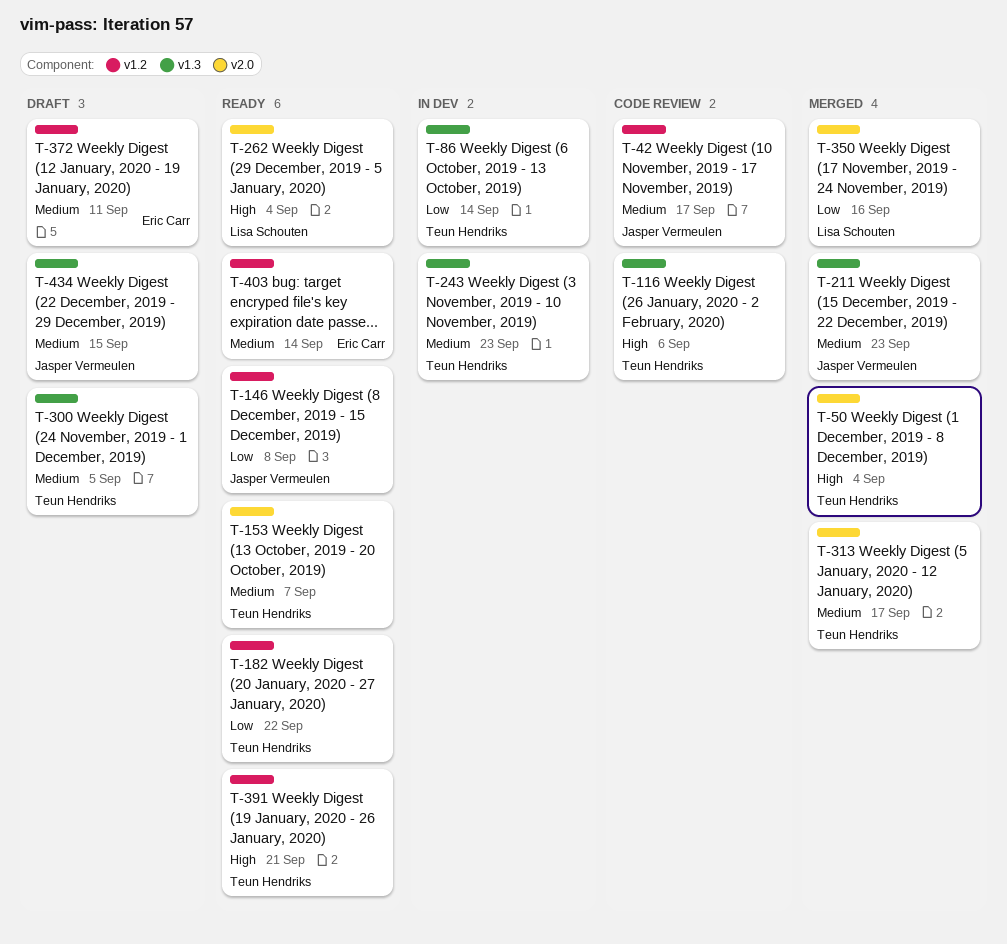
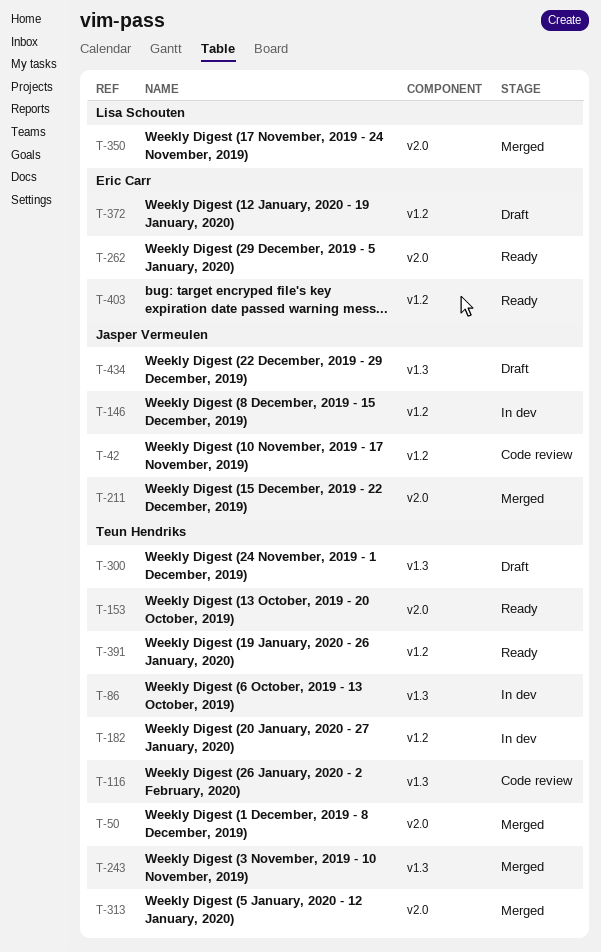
T-146, status: Ready -> In dev
T-182, status: Ready -> In dev
T-211, label: v1.3 -> v2.0
T-243, status: In dev -> Merged
T-262, owner: Lisa Schouten -> Eric Carr

